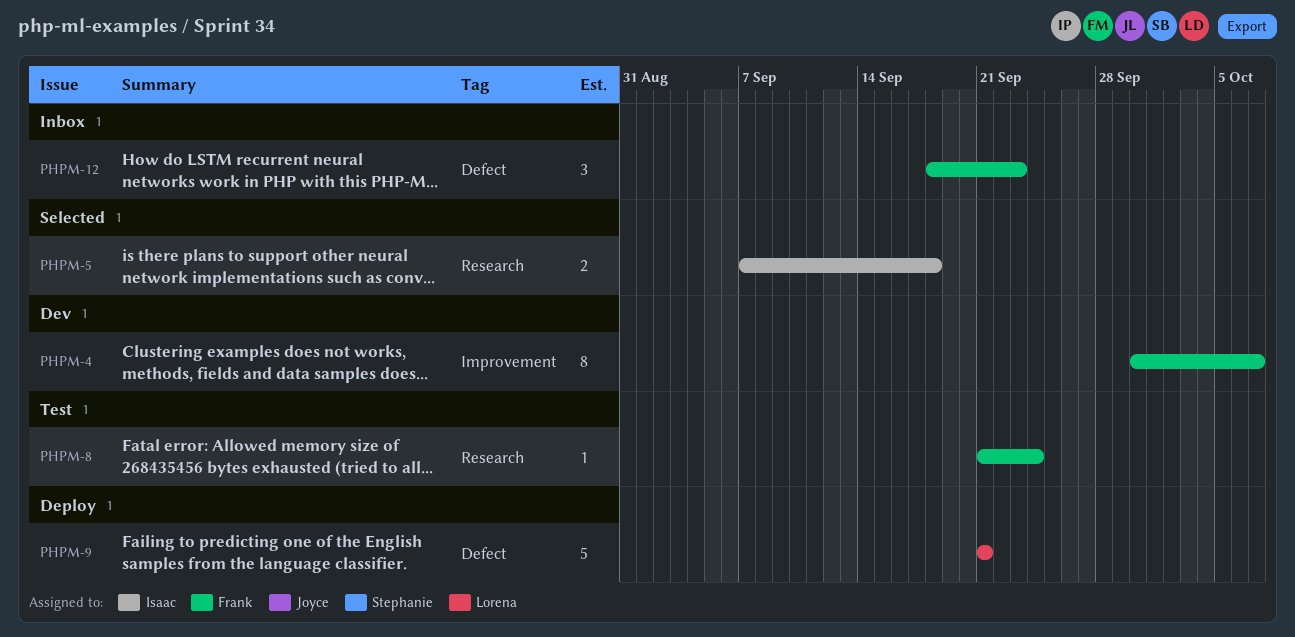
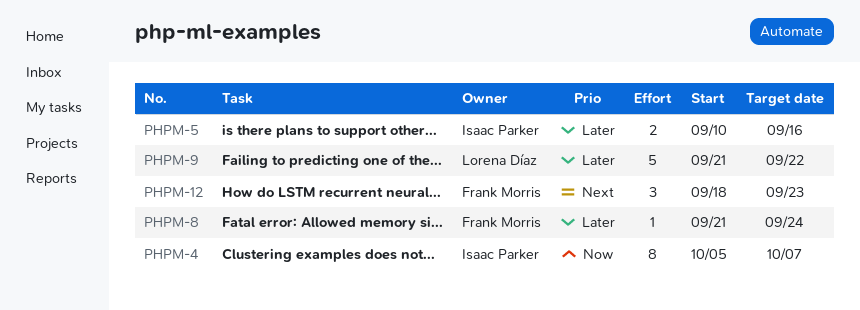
PHPM-4, owner: Frank Morris -> Isaac Parker
PHPM-4, start: Sep 30 -> Oct 5
PHPM-5, start: Sep 7 -> Sep 10
PHPM-5, due: Sep 18 -> Sep 16
PHPM-9, due: Sep 21 -> Sep 22

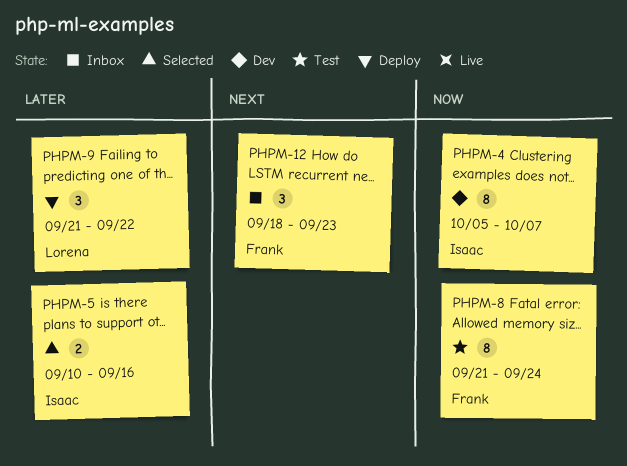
PHPM-8, priority: Later -> Now
PHPM-8, estimate: 1 -> 8
PHPM-9, estimate: 5 -> 3

